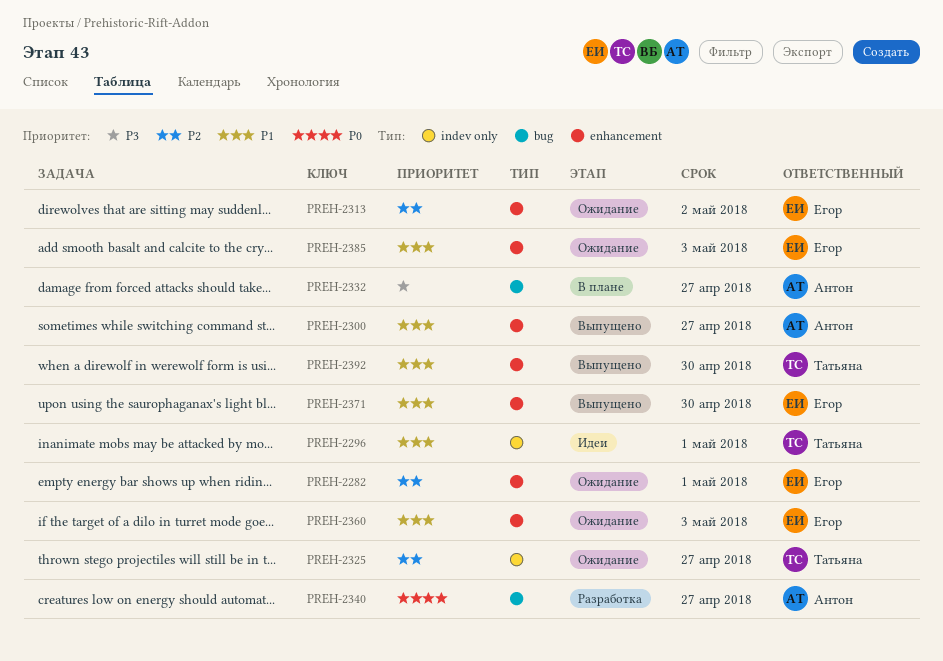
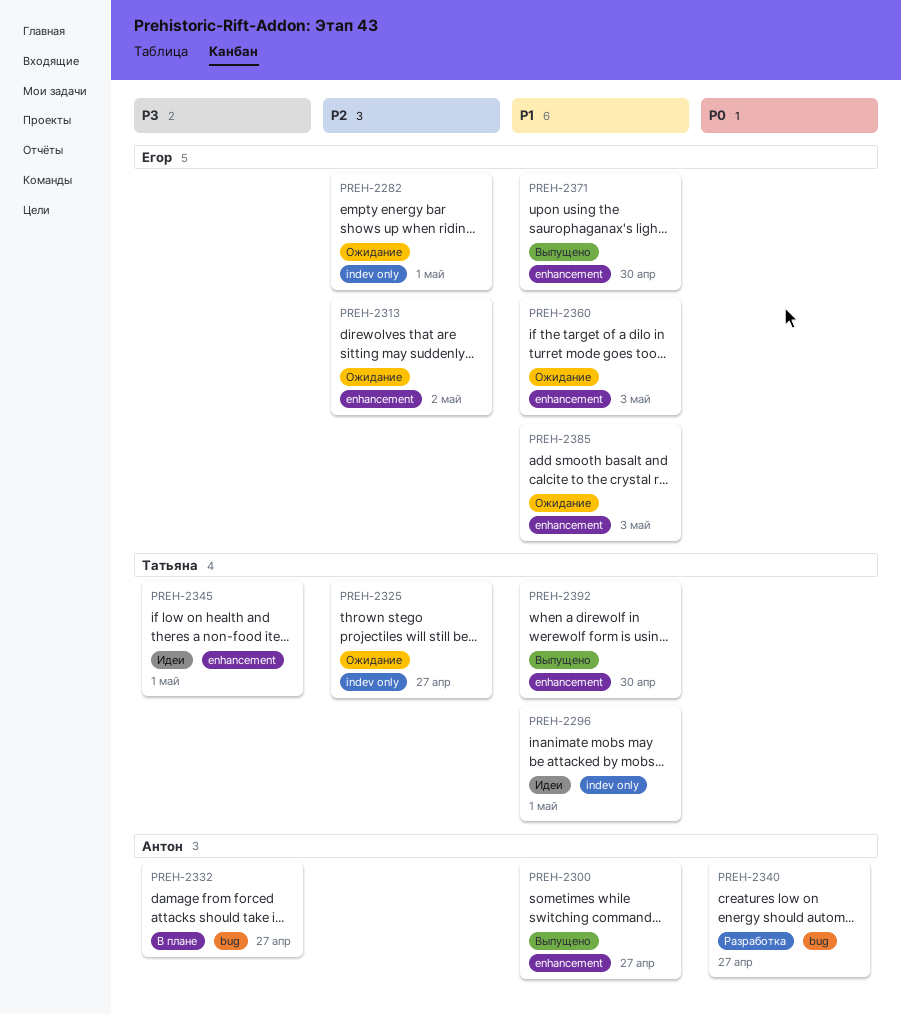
PREH-2282, label: enhancement -> indev only
PREH-2345: none -> present

